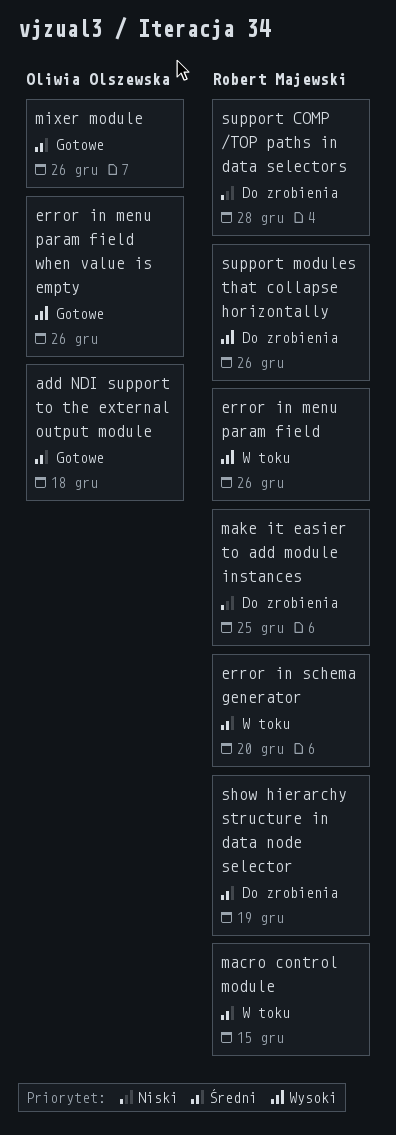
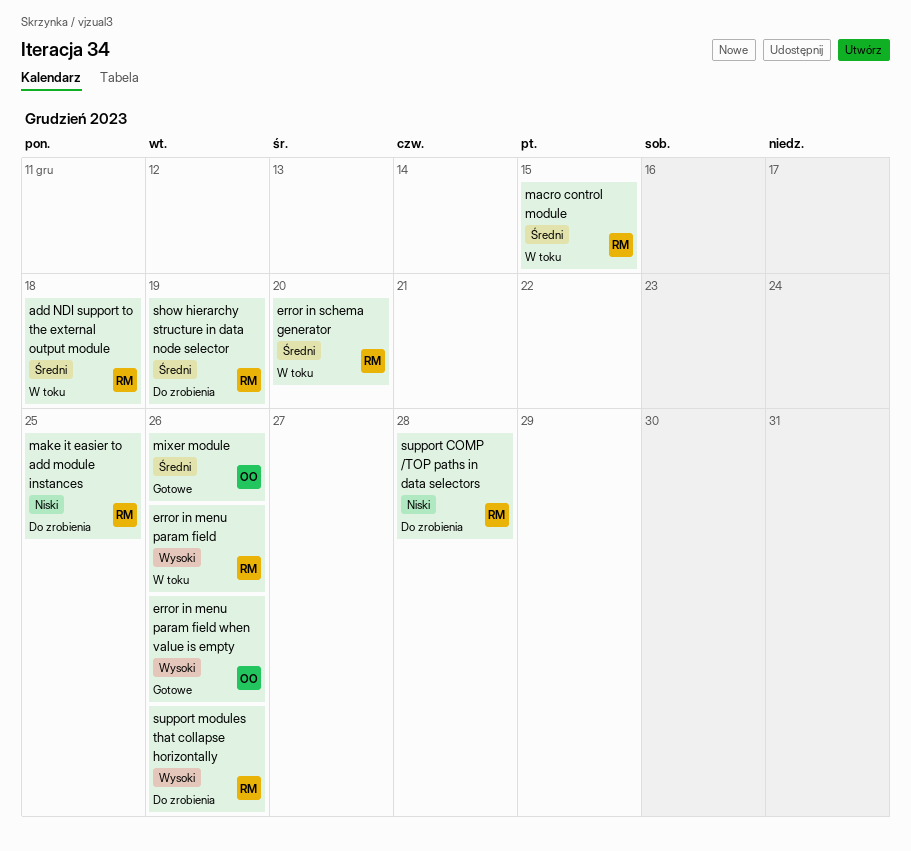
add NDI support to the external output module, status: Gotowe -> W toku
add NDI support to the external output module, owner: Oliwia Olszewska -> Robert Majewski

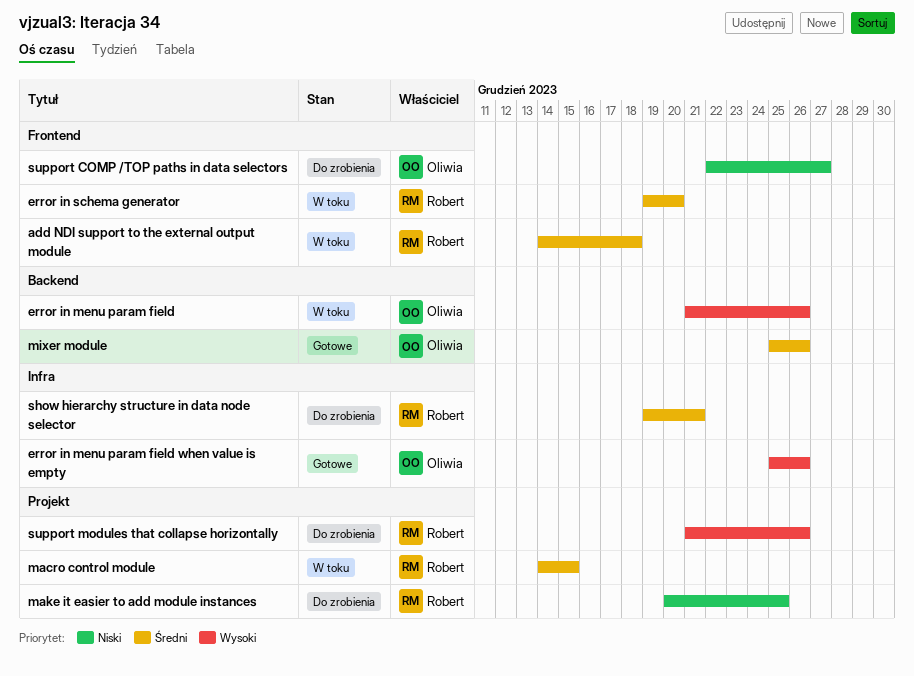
error in menu param field, owner: Robert -> Oliwia
show hierarchy structure in data node selector, due: Dec 19 -> Dec 21
support COMP /TOP paths in data selectors, owner: Robert -> Oliwia
support COMP /TOP paths in data selectors, due: Dec 28 -> Dec 27

